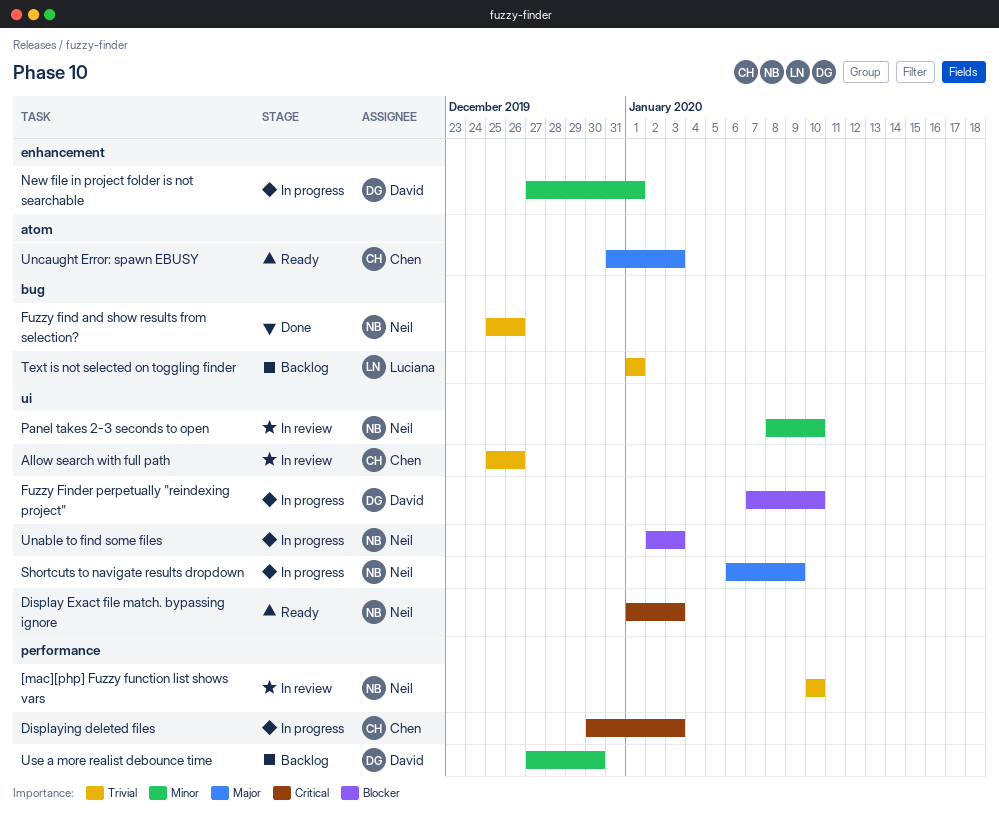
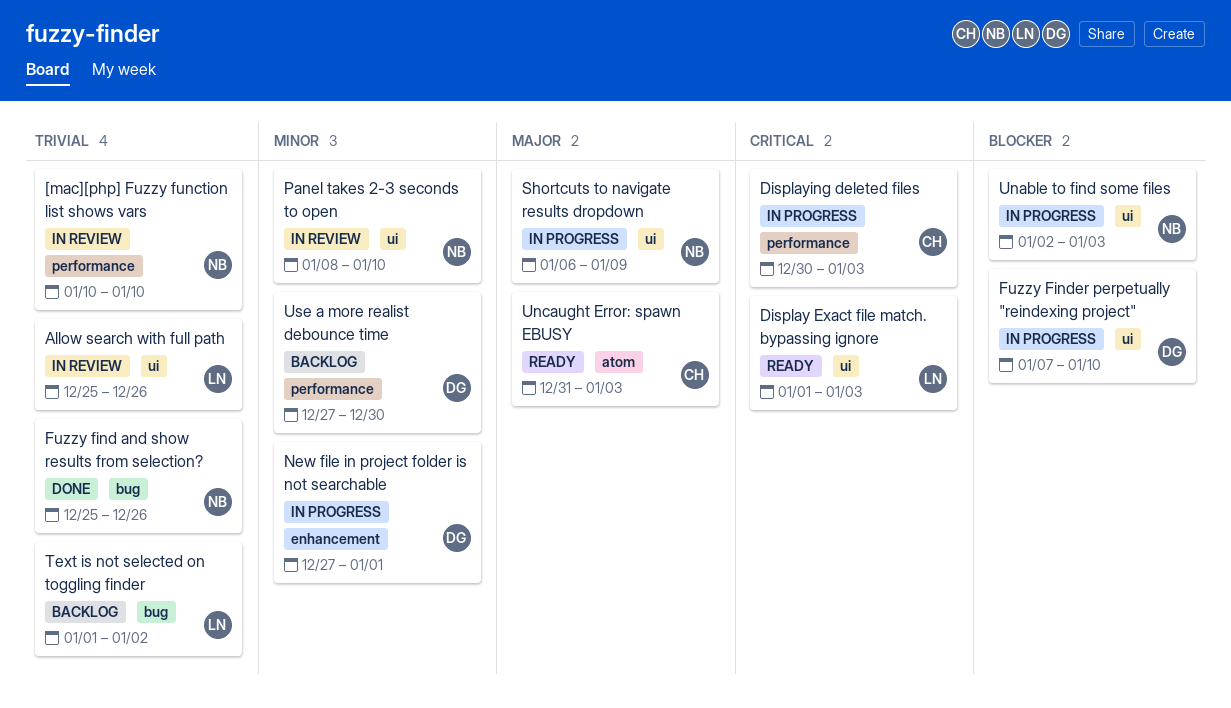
Allow search with full path, owner: Chen -> Luciana
Display Exact file match. bypassing ignore, owner: Neil -> Luciana
Text is not selected on toggling finder, due: Jan 1 -> Jan 2

